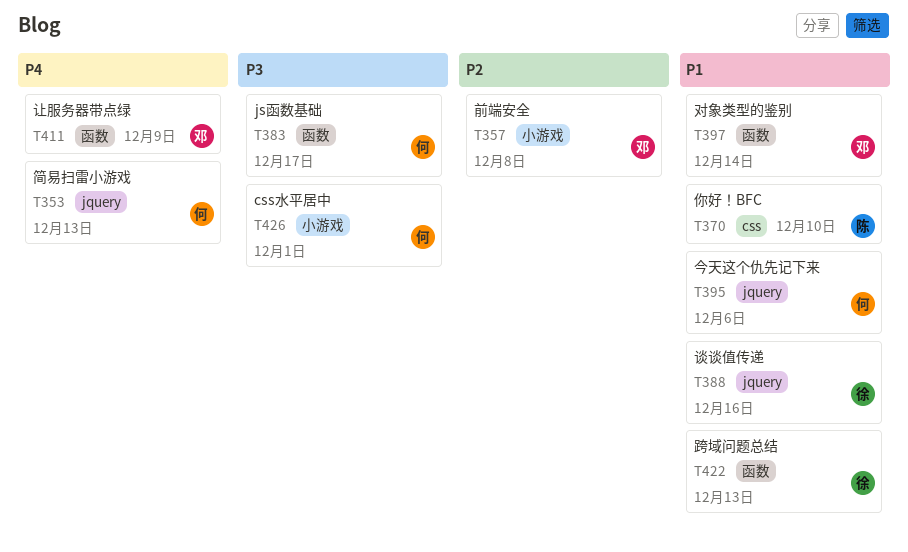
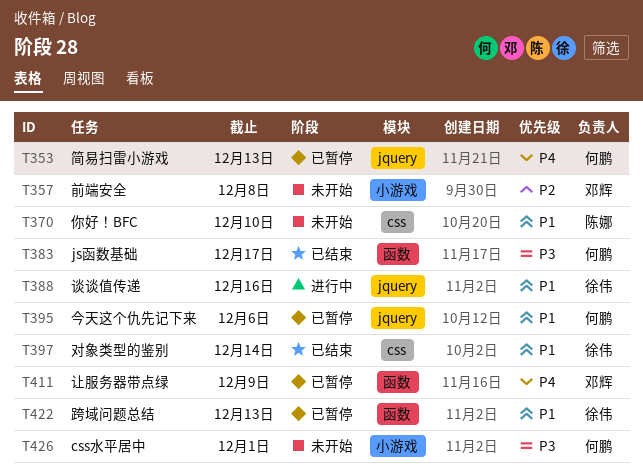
T397, owner: 邓辉 -> 徐伟
T397, label: 函数 -> css

